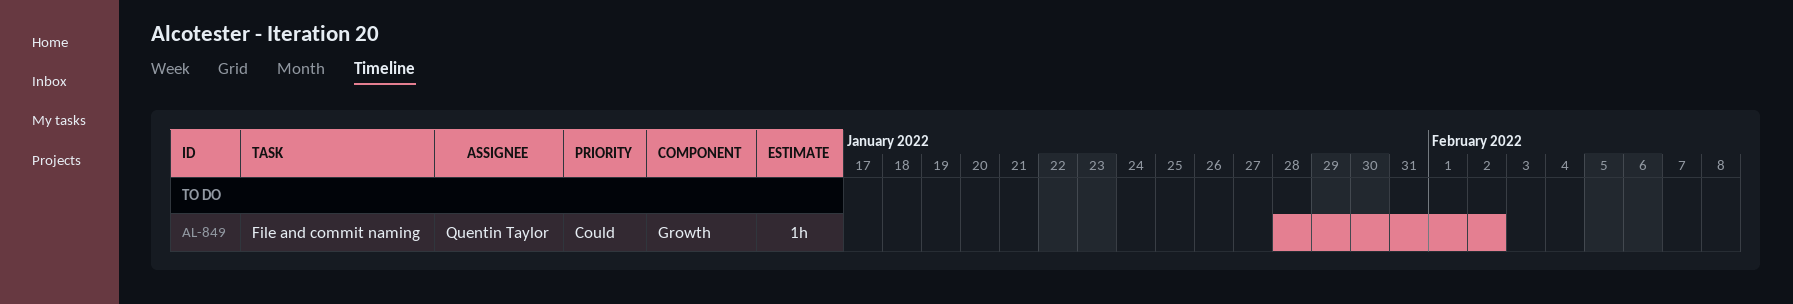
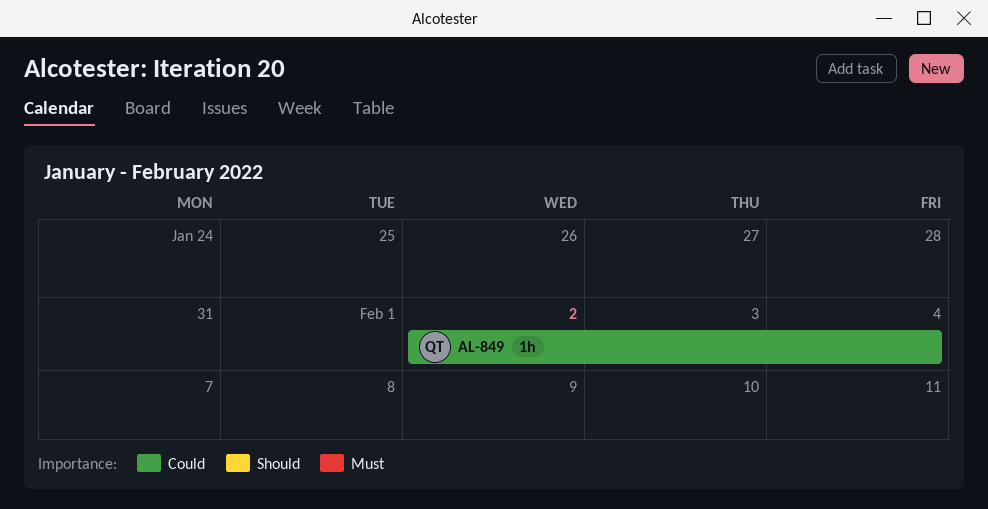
AL-849, start: Jan 28 -> Feb 2
AL-849, due: Feb 2 -> Feb 4

